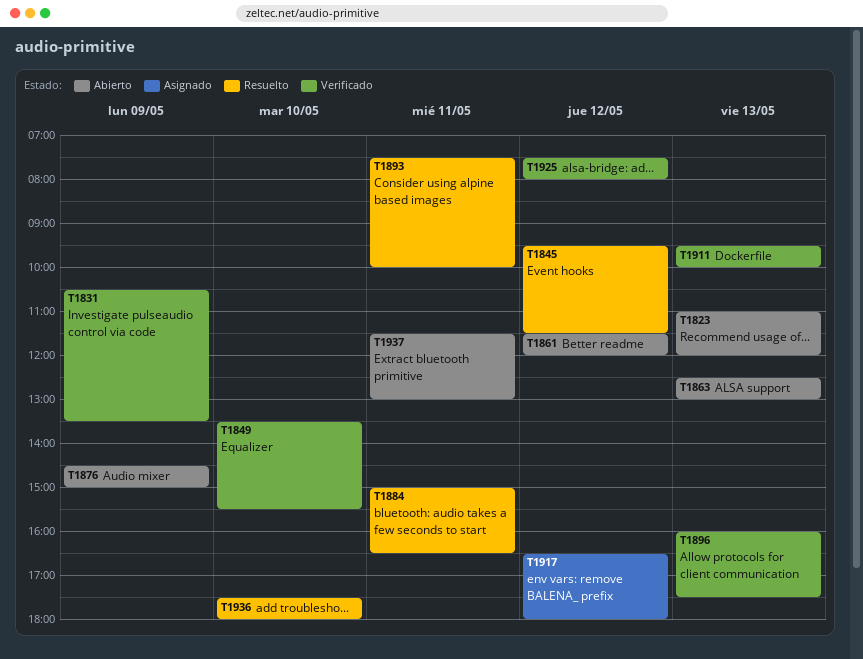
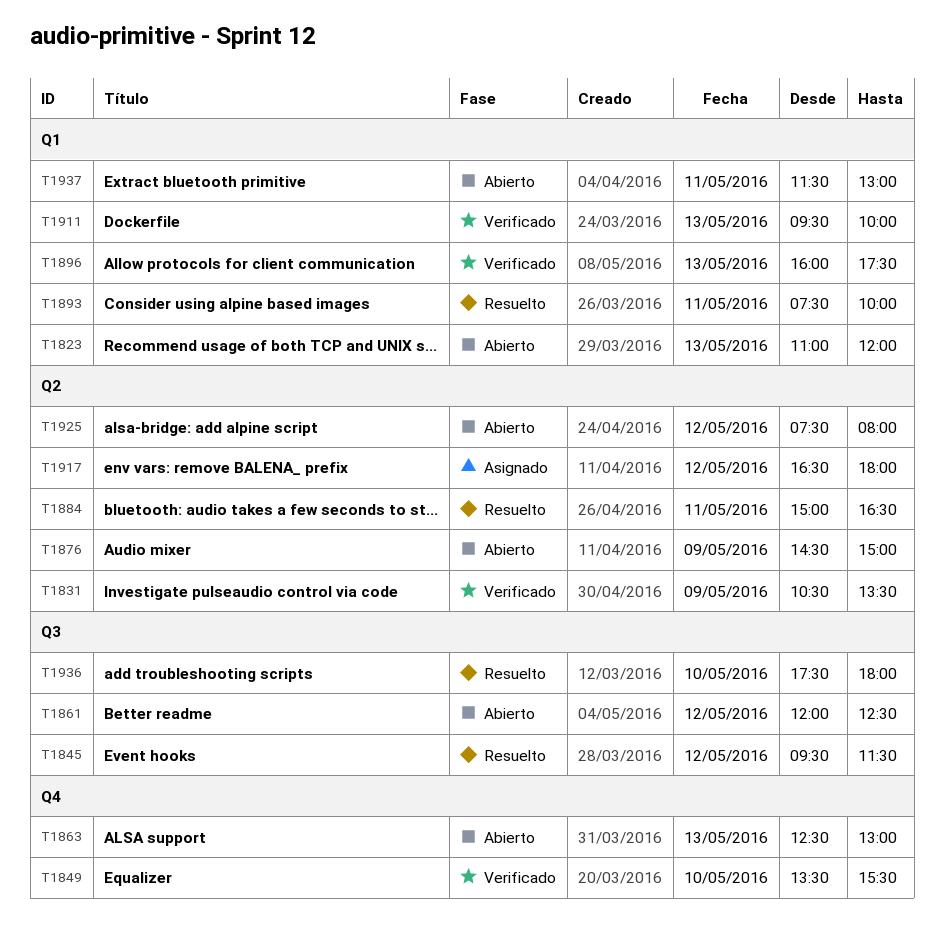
T1861, begins: 11:30 -> 12:00
T1861, ends: 12:00 -> 12:30
T1925, status: Verificado -> Abierto

